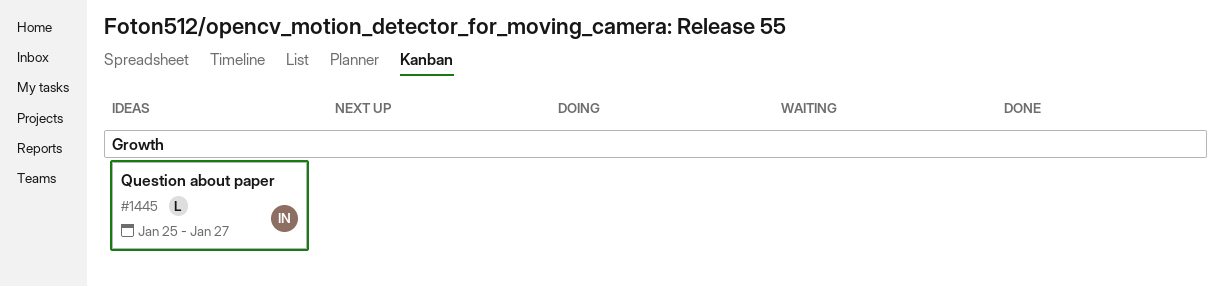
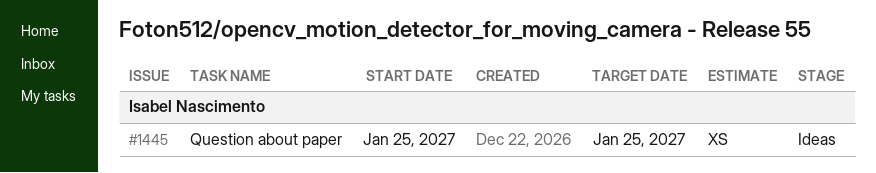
#1445, estimate: L -> XS
#1445, due: Jan 27 -> Jan 25

